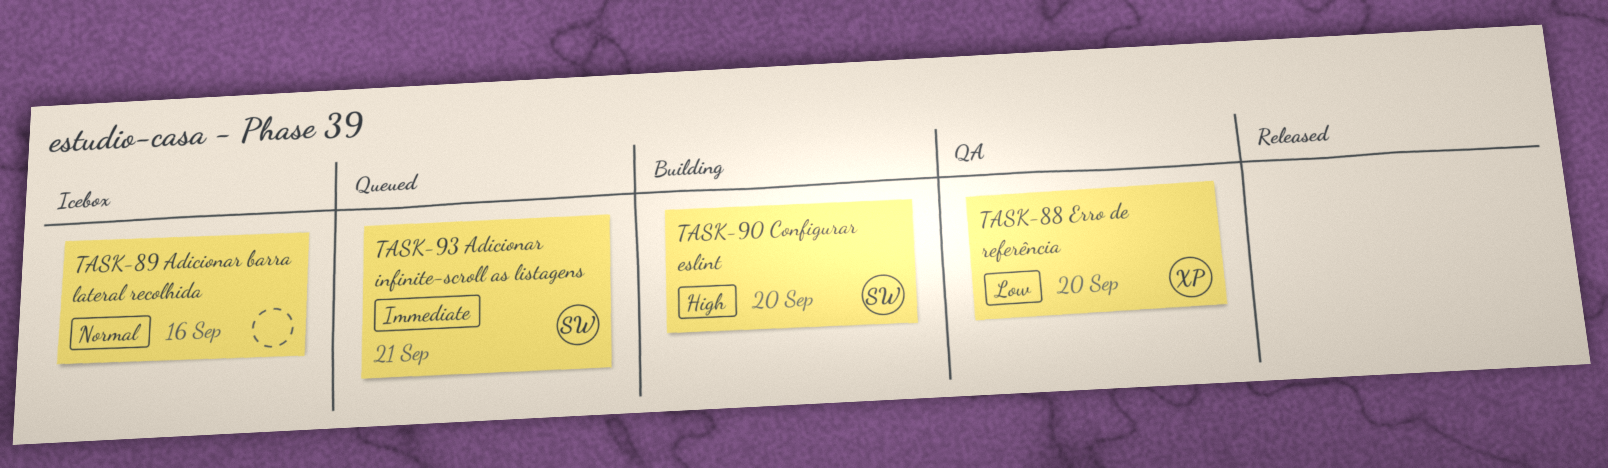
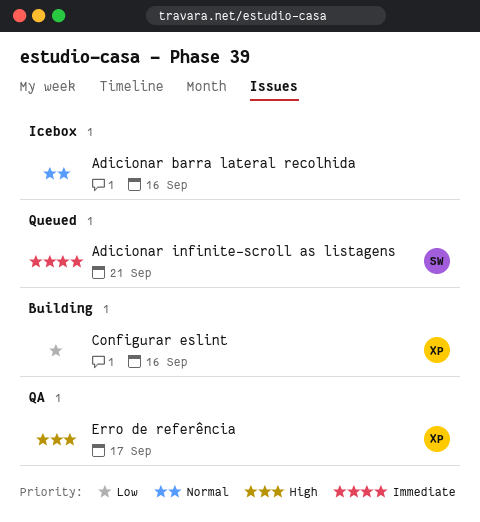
Configurar eslint, owner: SW -> XP
Configurar eslint, priority: High -> Low
Configurar eslint, due: Sep 20 -> Sep 16
Erro de referência, priority: Low -> High
Erro de referência, due: Sep 20 -> Sep 17

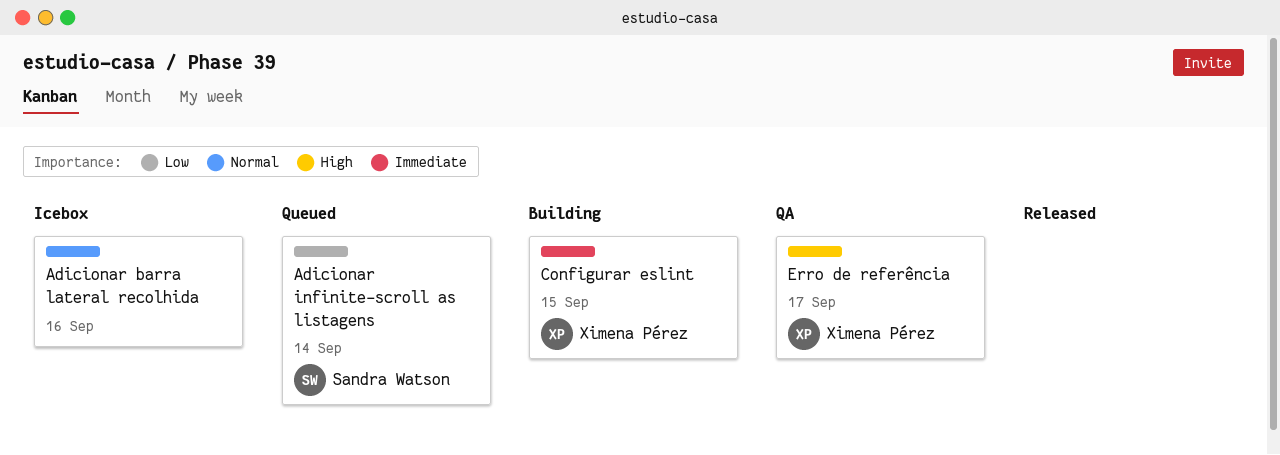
Adicionar infinite-scroll as listagens, priority: Immediate -> Low
Adicionar infinite-scroll as listagens, due: Sep 21 -> Sep 14
Configurar eslint, priority: Low -> Immediate
Configurar eslint, due: Sep 16 -> Sep 15

